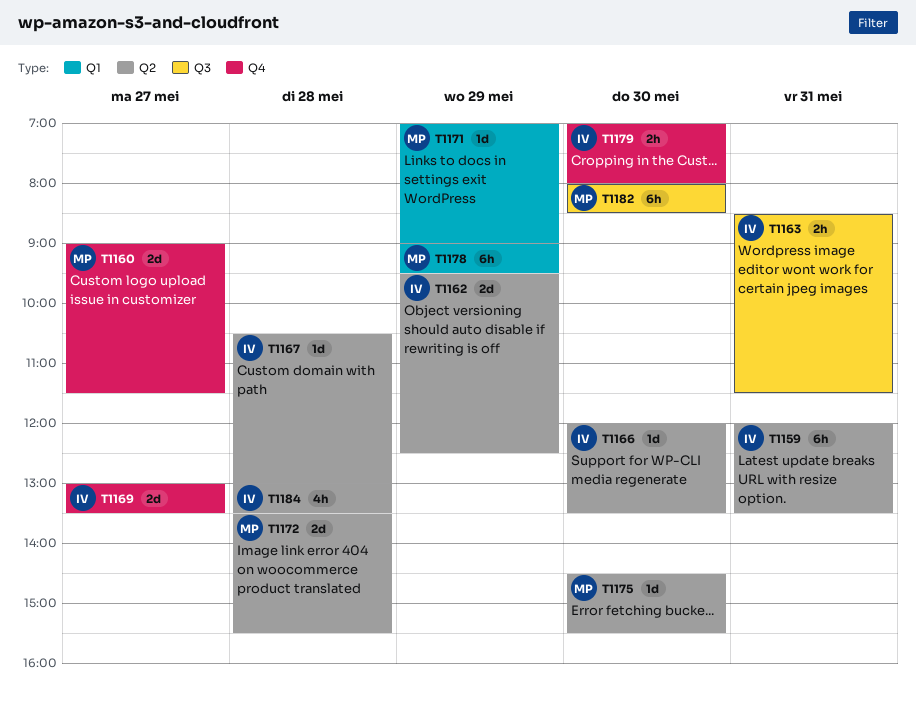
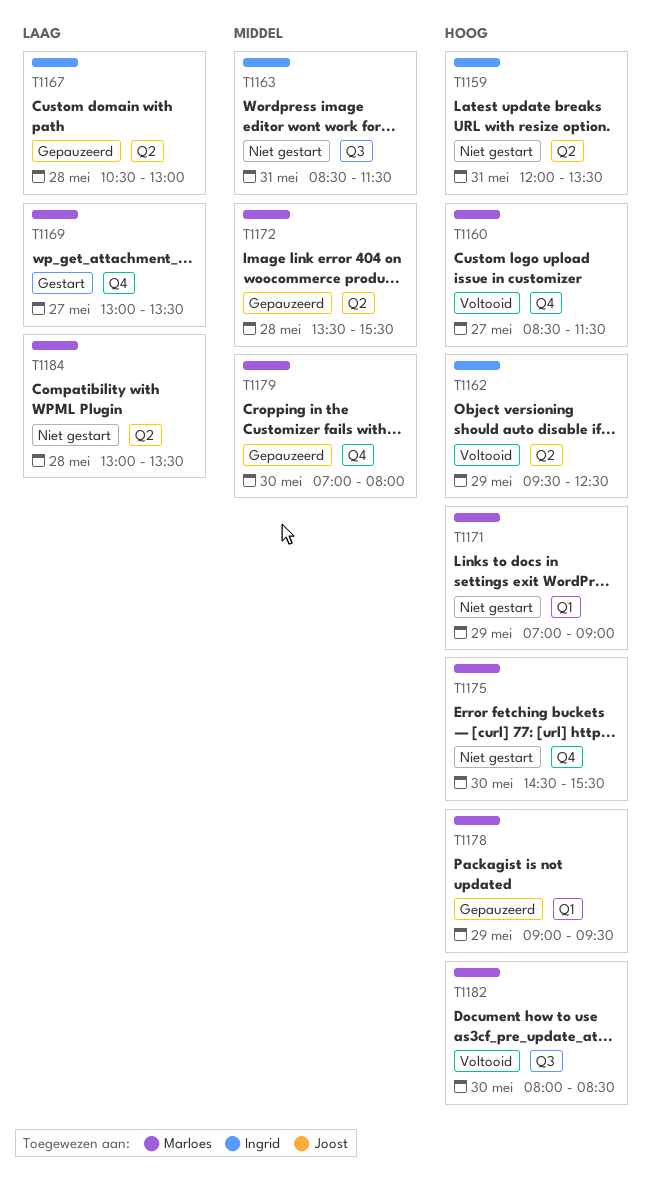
T1160, begins: 09:00 -> 08:30
T1166: present -> none
T1169, owner: Ingrid -> Marloes
T1175, label: Q2 -> Q4
T1179, owner: Ingrid -> Marloes
T1184, owner: Ingrid -> Marloes

